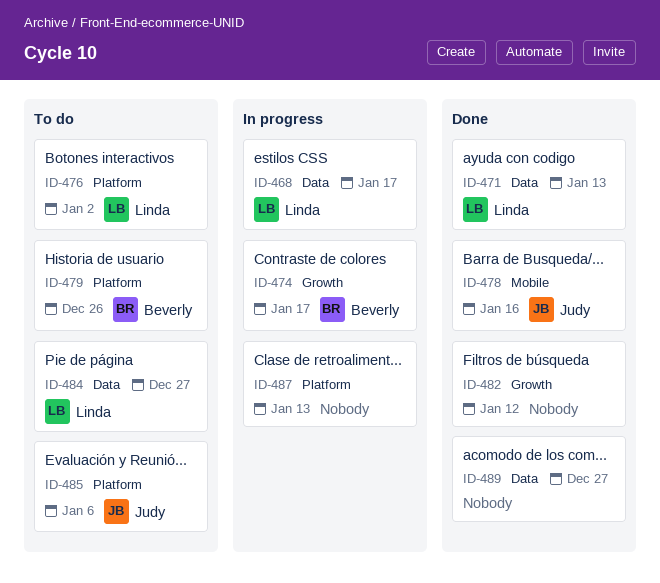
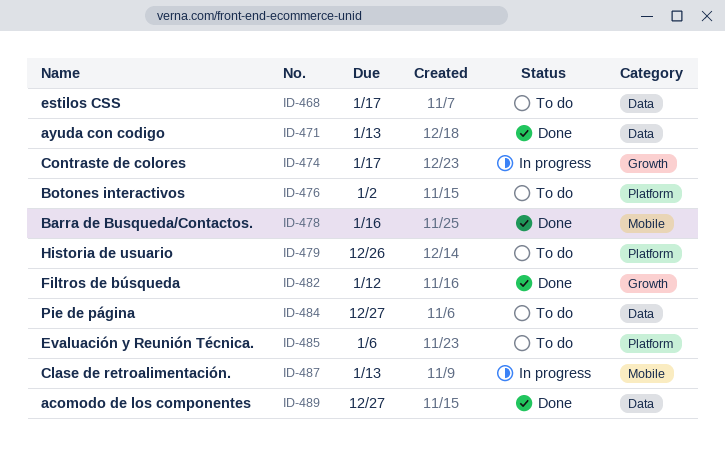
ID-468, status: In progress -> To do
ID-487, label: Platform -> Mobile

